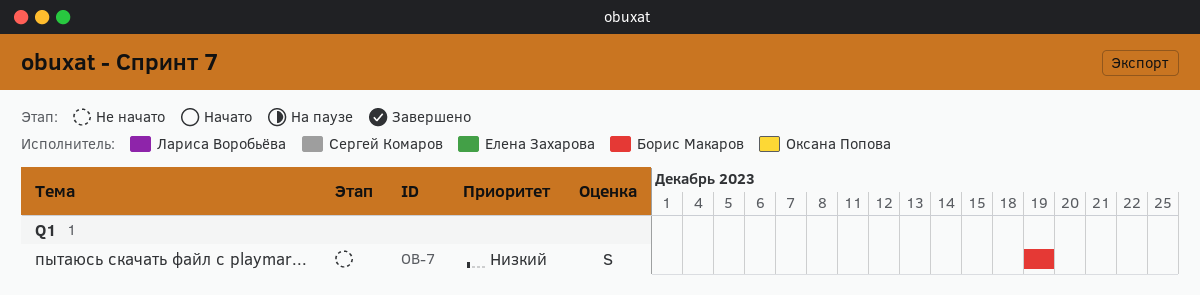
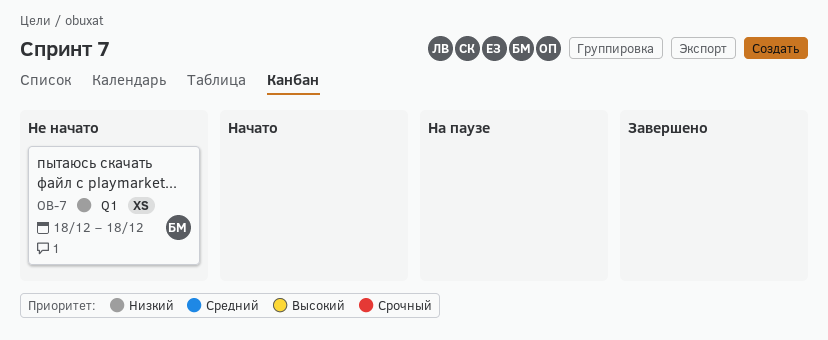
OB-7, estimate: S -> XS
OB-7, start: Dec 19 -> Dec 18
OB-7, due: Dec 19 -> Dec 18

